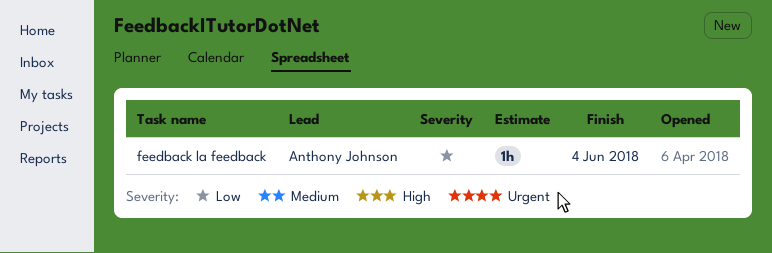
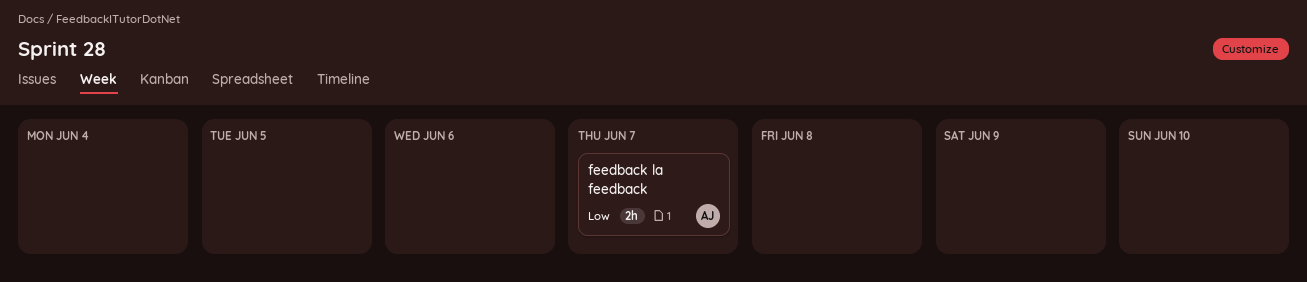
feedback la feedback, estimate: 1h -> 2h
feedback la feedback, due: Jun 4 -> Jun 7

